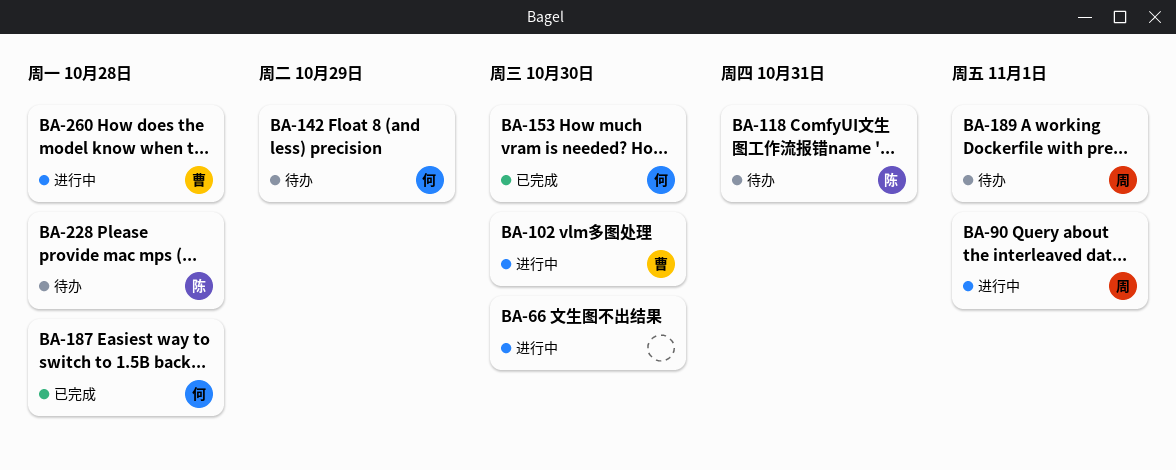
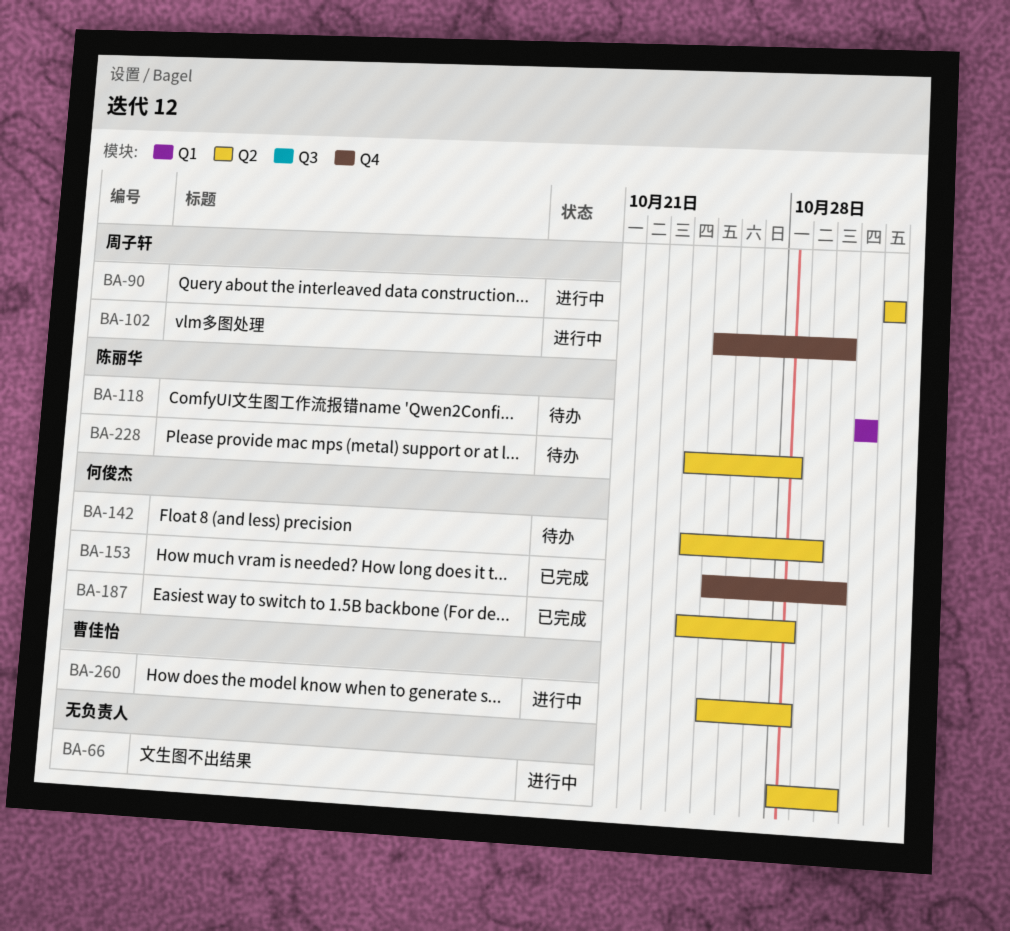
BA-102, owner: 曹佳怡 -> 周子轩
BA-189: present -> none

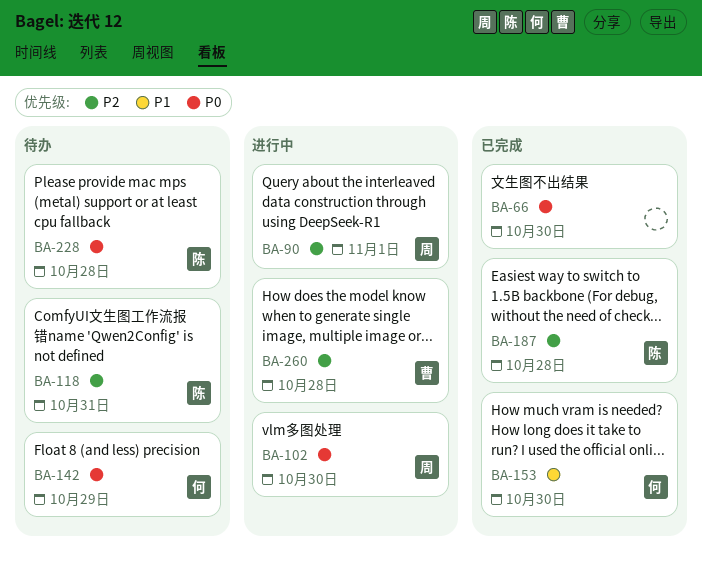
BA-66, status: 进行中 -> 已完成
BA-187, owner: 何俊杰 -> 陈丽华

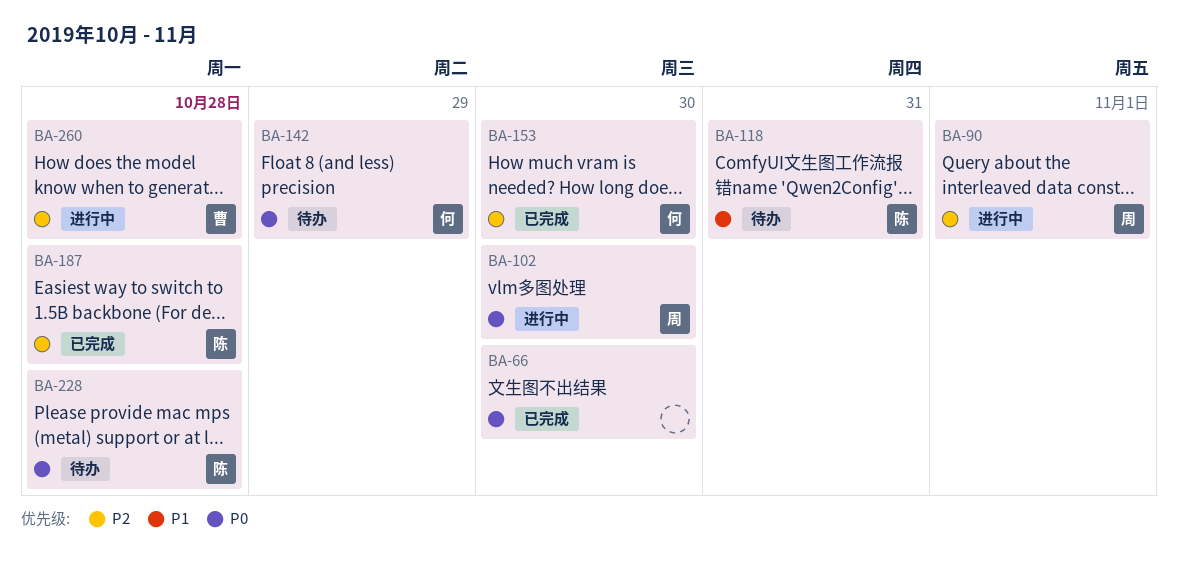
BA-118, priority: P2 -> P1
BA-153, priority: P1 -> P2

